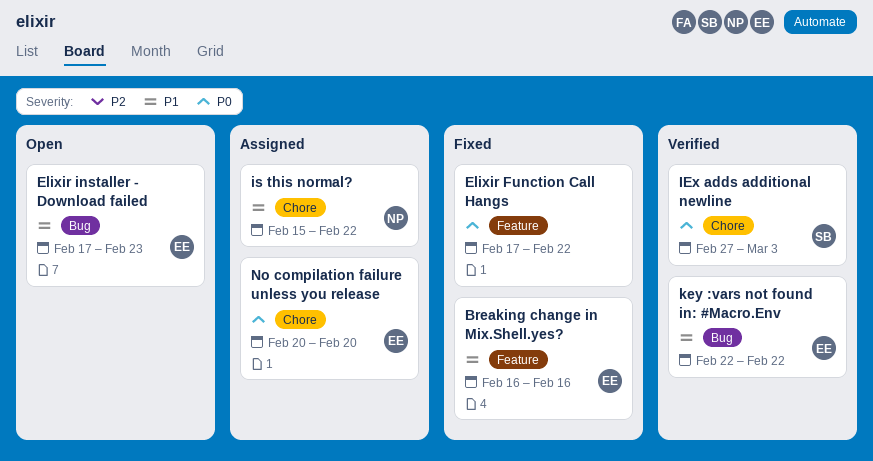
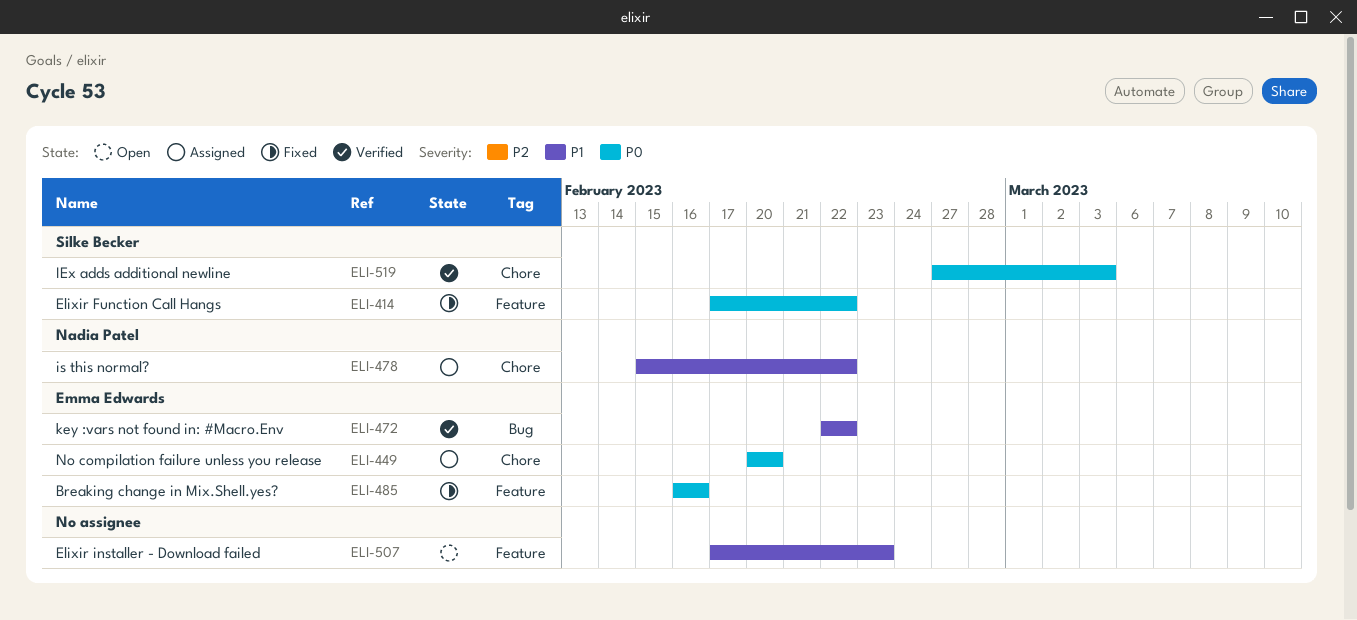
Breaking change in Mix.Shell.yes?, priority: P1 -> P0
Elixir Function Call Hangs, owner: none -> Silke Becker
Elixir installer - Download failed, owner: Emma Edwards -> none
Elixir installer - Download failed, label: Bug -> Feature

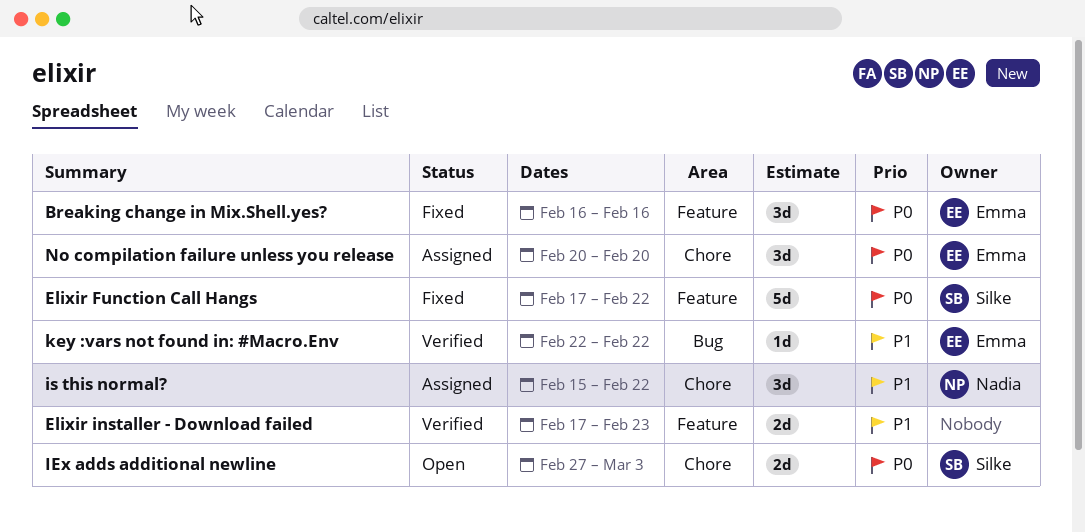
Elixir installer - Download failed, status: Open -> Verified
IEx adds additional newline, status: Verified -> Open

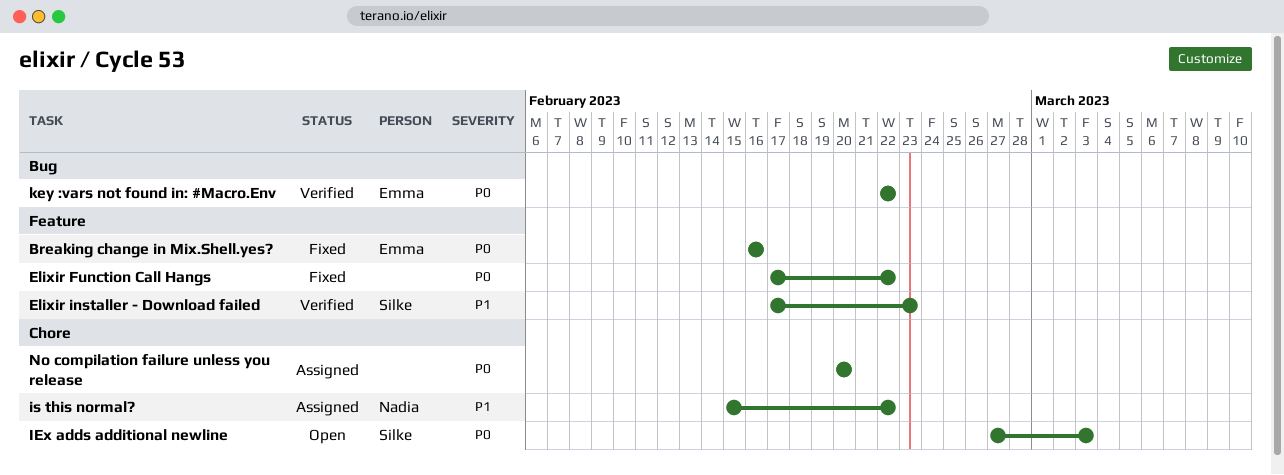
Elixir Function Call Hangs, owner: Silke -> none
Elixir installer - Download failed, owner: none -> Silke
key :vars not found in: #Macro.Env, priority: P1 -> P0
No compilation failure unless you release, owner: Emma -> none

